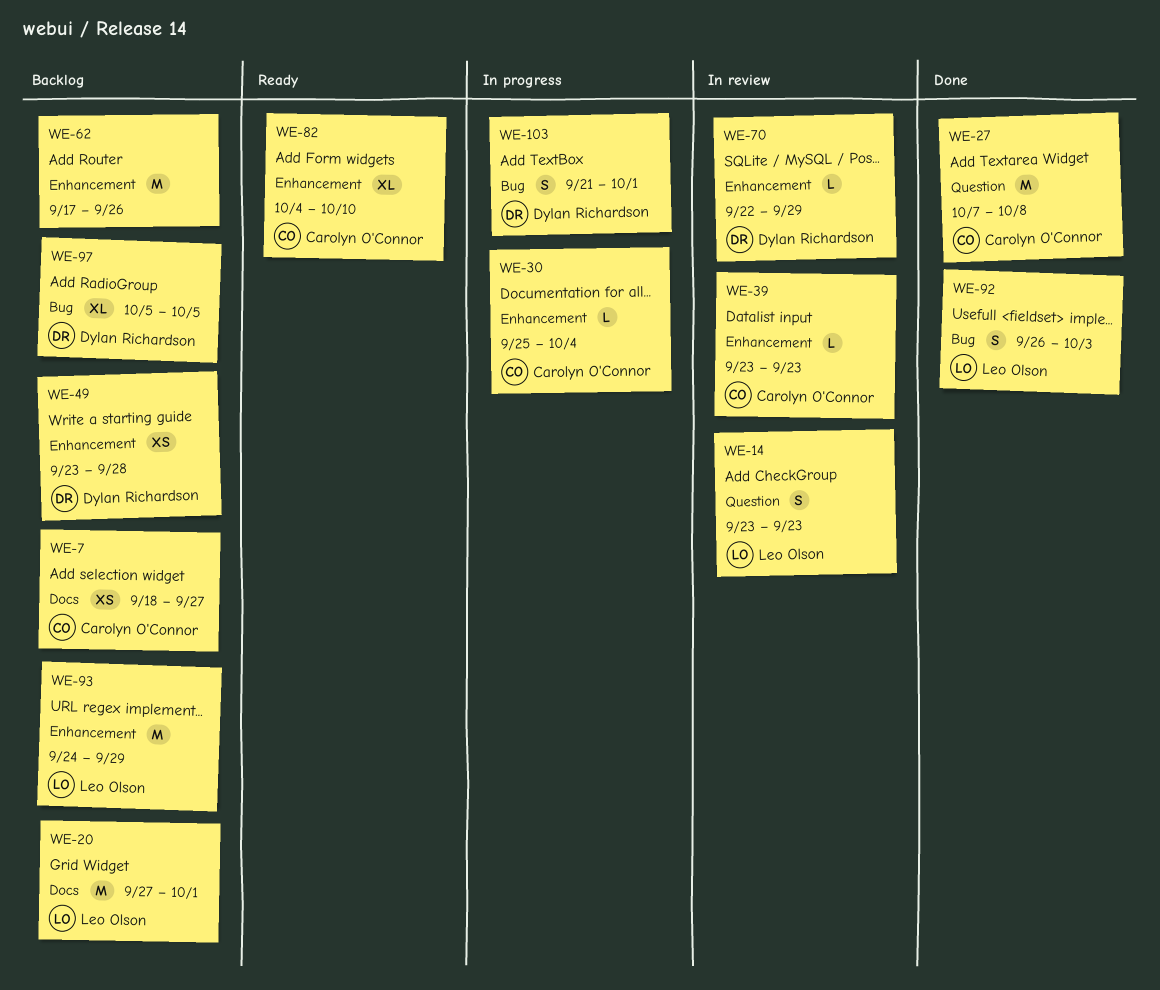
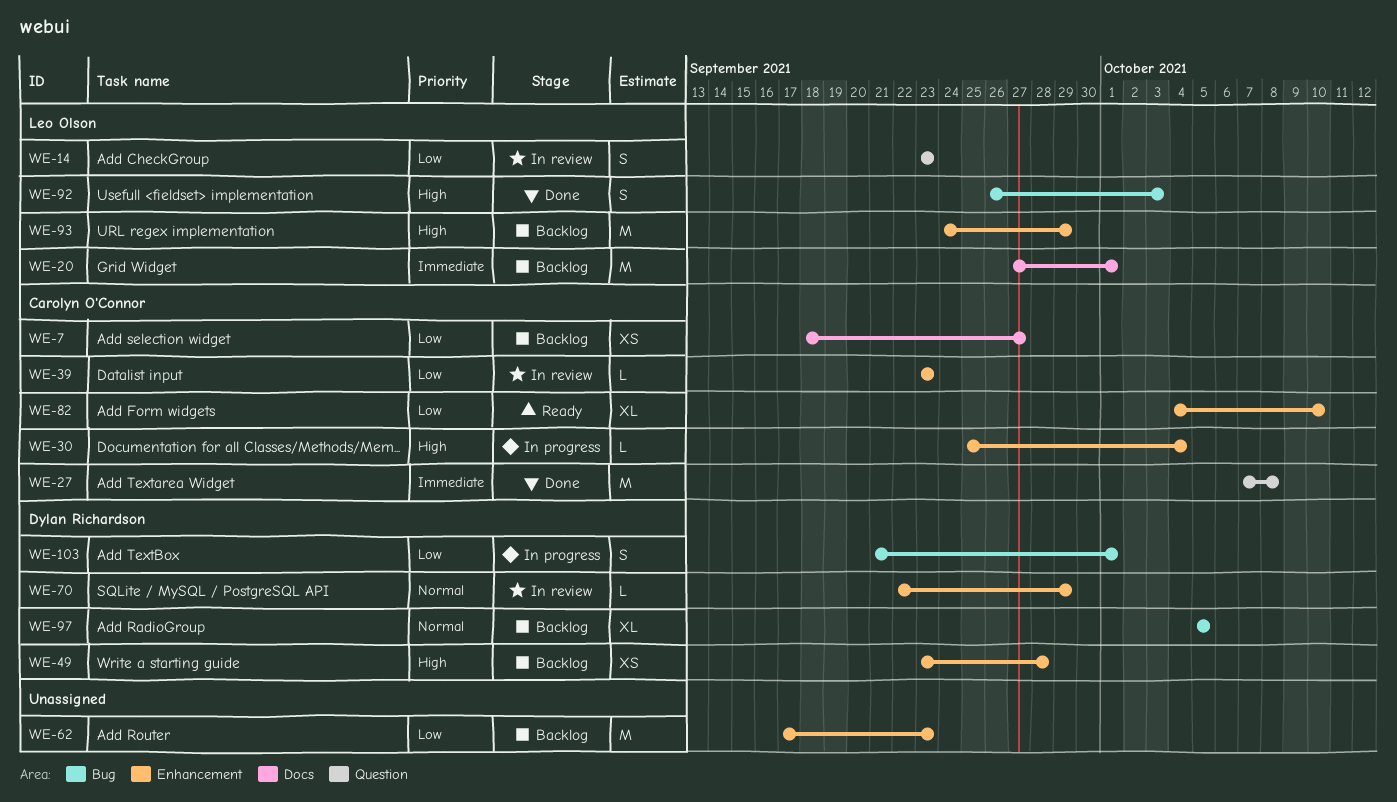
WE-62, due: Sep 26 -> Sep 23

